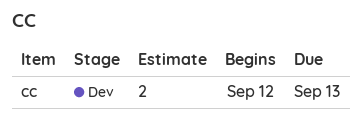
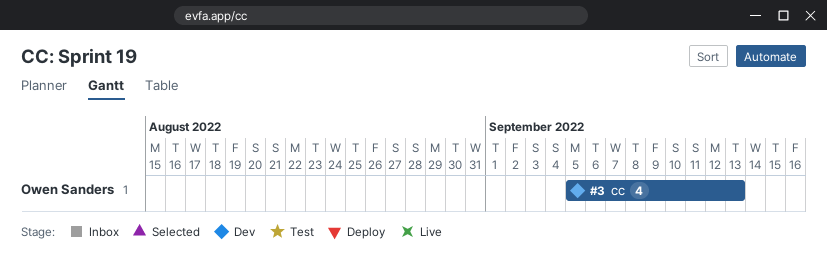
cc, estimate: 2 -> 4
cc, start: Sep 12 -> Sep 5

